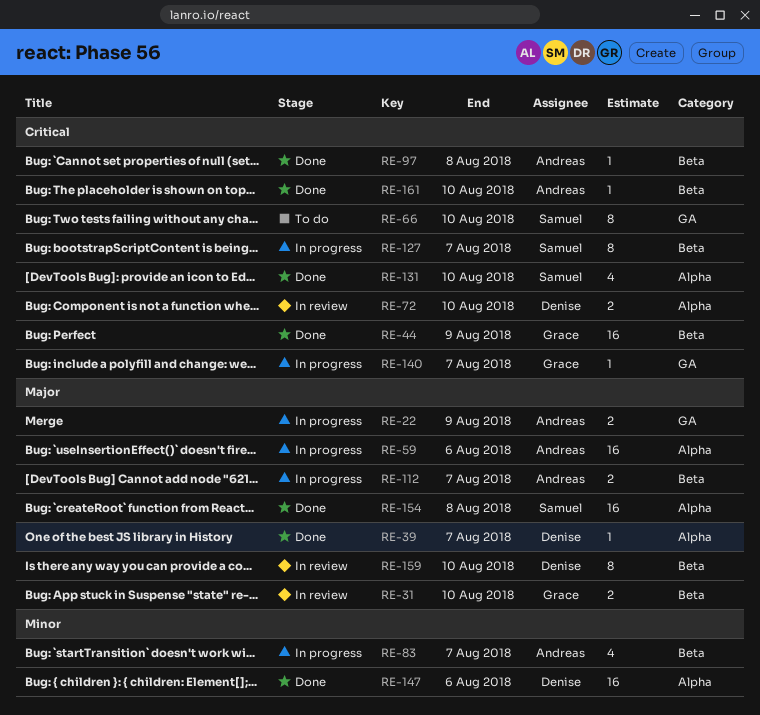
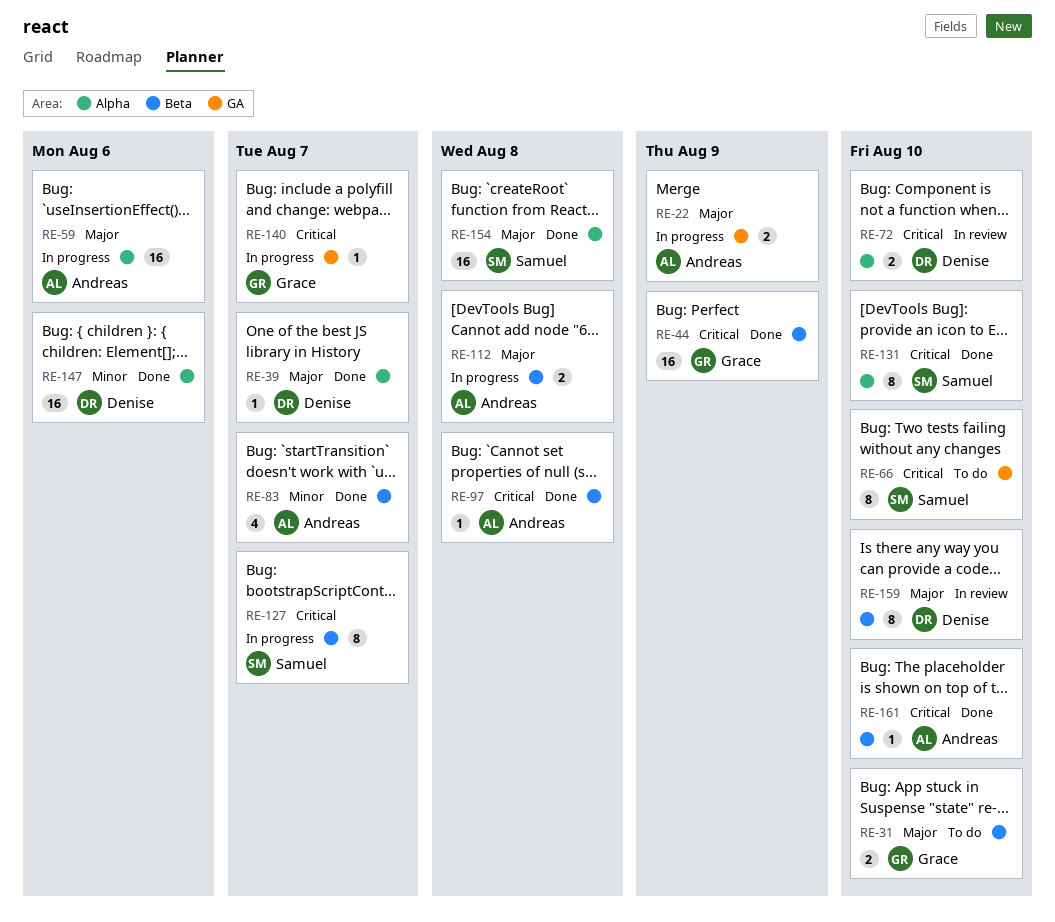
RE-31, status: In review -> To do
RE-83, status: In progress -> Done
RE-112, due: Aug 7 -> Aug 8
RE-131, estimate: 4 -> 8

